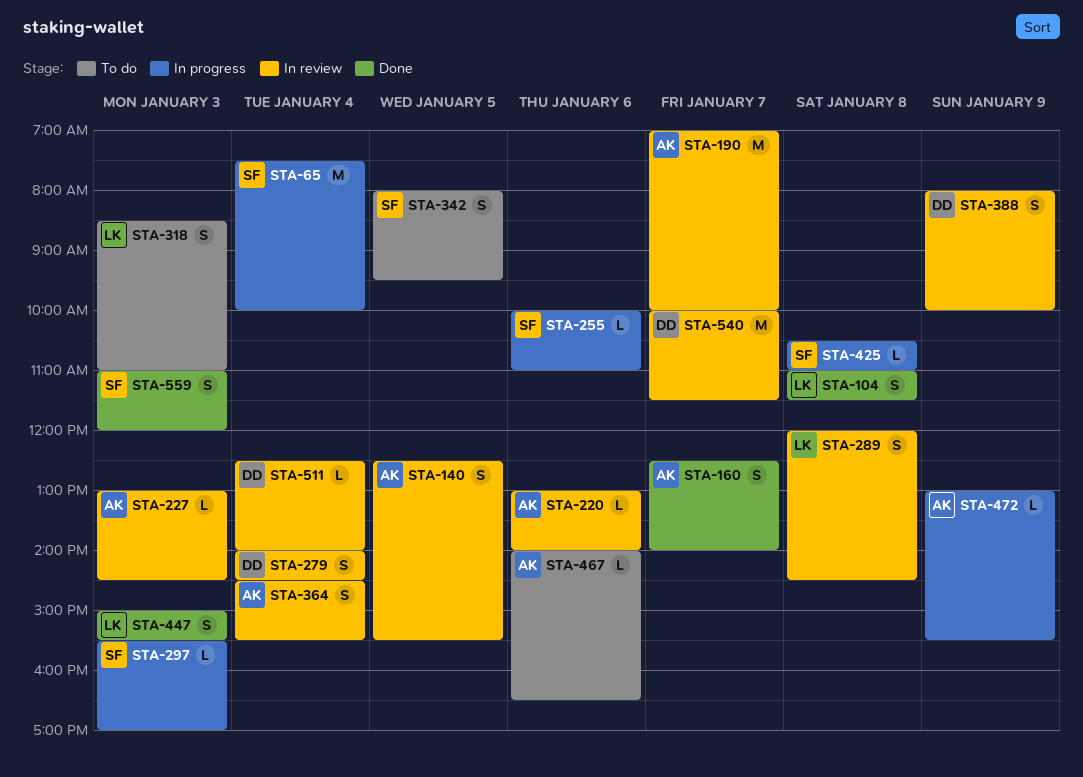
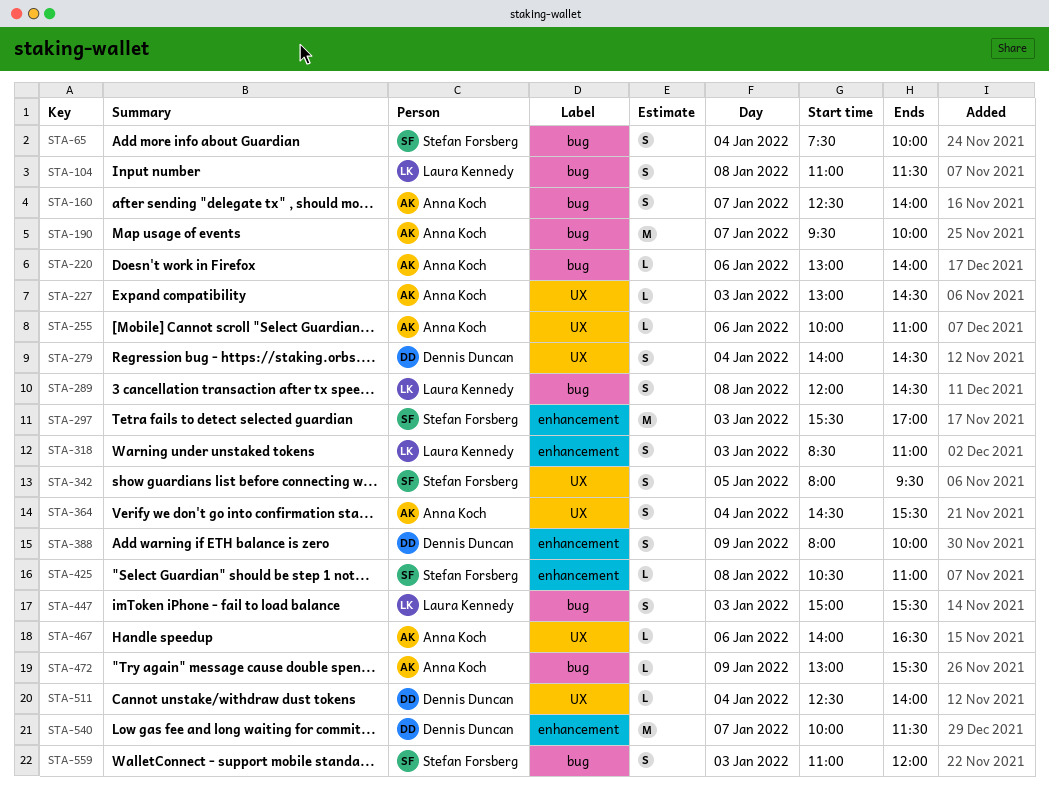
STA-65, estimate: M -> S
STA-140: present -> none
STA-190, begins: 07:00 -> 09:30
STA-255, owner: Stefan Forsberg -> Anna Koch
STA-297, estimate: L -> M

